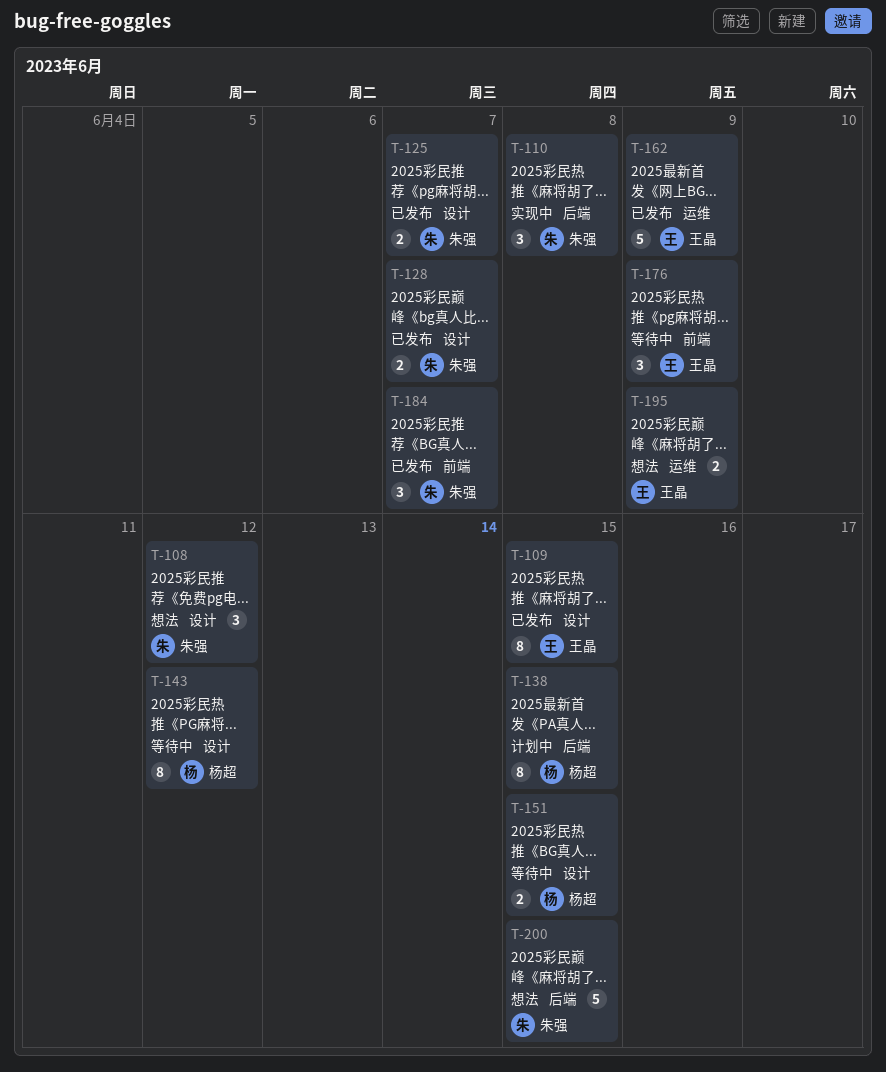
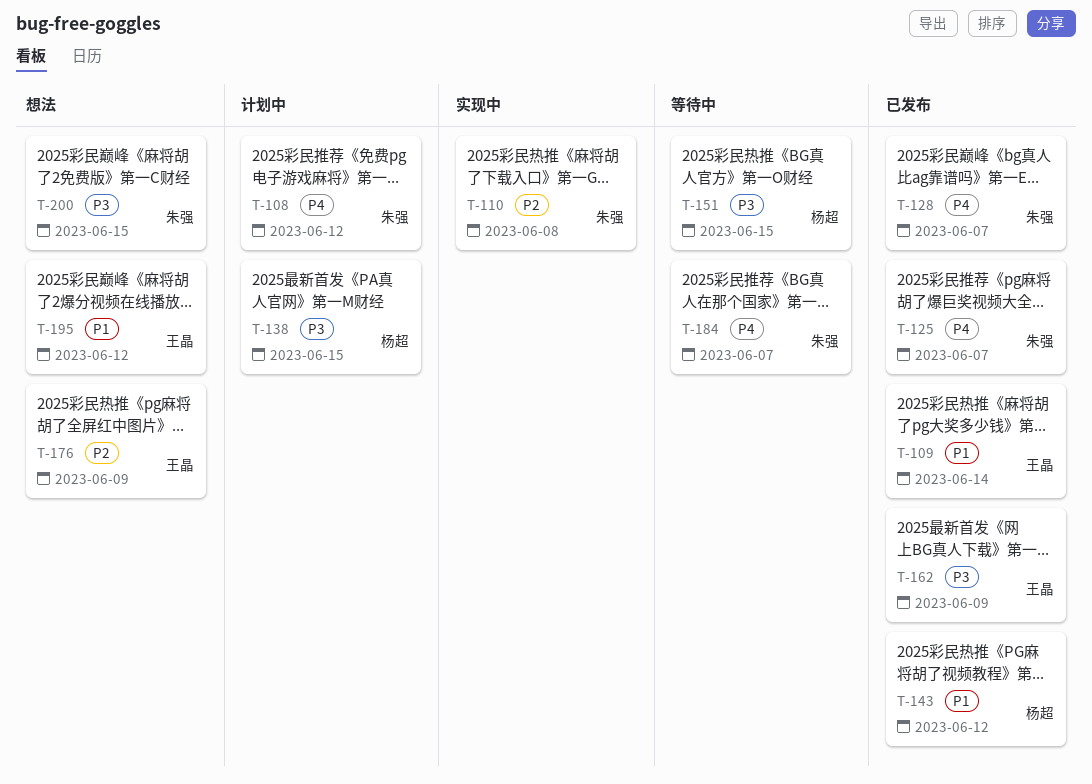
T-108, status: 想法 -> 计划中
T-109, due: Jun 15 -> Jun 14
T-143, status: 等待中 -> 已发布
T-176, status: 等待中 -> 想法
T-184, status: 已发布 -> 等待中
T-195, due: Jun 9 -> Jun 12

